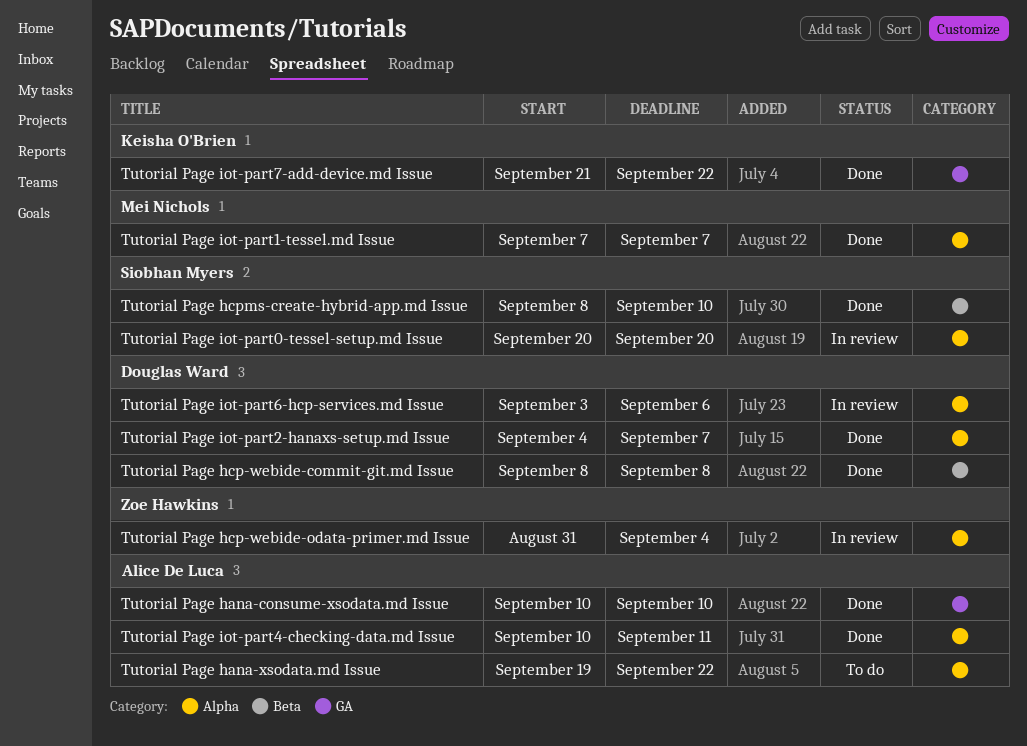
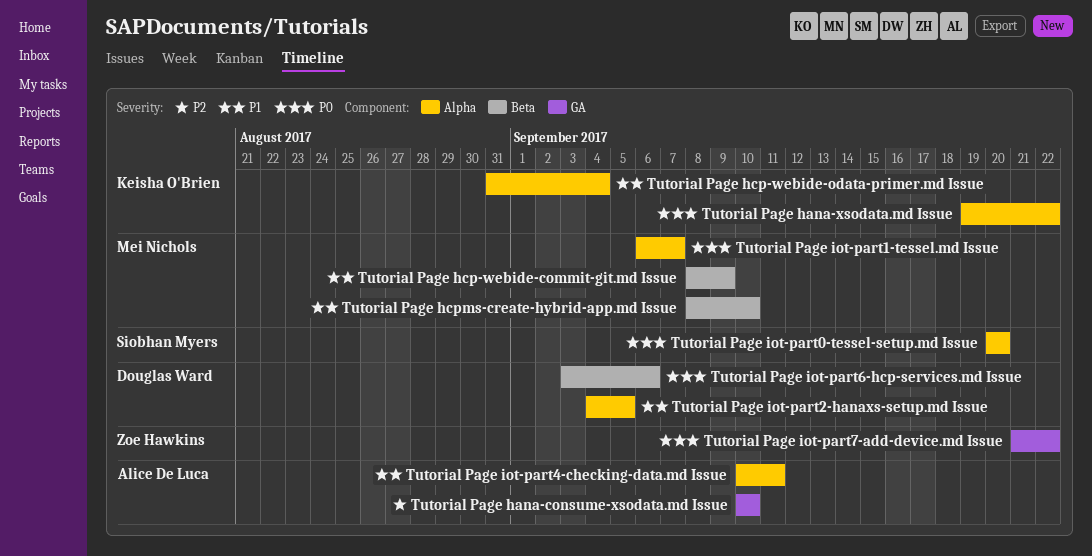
Tutorial Page hana-xsodata.md Issue, owner: Alice De Luca -> Keisha O'Brien
Tutorial Page hcp-webide-commit-git.md Issue, owner: Douglas Ward -> Mei Nichols
Tutorial Page hcp-webide-commit-git.md Issue, due: Sep 8 -> Sep 9
Tutorial Page hcp-webide-odata-primer.md Issue, owner: Zoe Hawkins -> Keisha O'Brien
Tutorial Page hcpms-create-hybrid-app.md Issue, owner: Siobhan Myers -> Mei Nichols
Tutorial Page iot-part1-tessel.md Issue, start: Sep 7 -> Sep 6
Tutorial Page iot-part2-hanaxs-setup.md Issue, due: Sep 7 -> Sep 5
Tutorial Page iot-part6-hcp-services.md Issue, label: Alpha -> Beta
Tutorial Page iot-part7-add-device.md Issue, owner: Keisha O'Brien -> Zoe Hawkins

